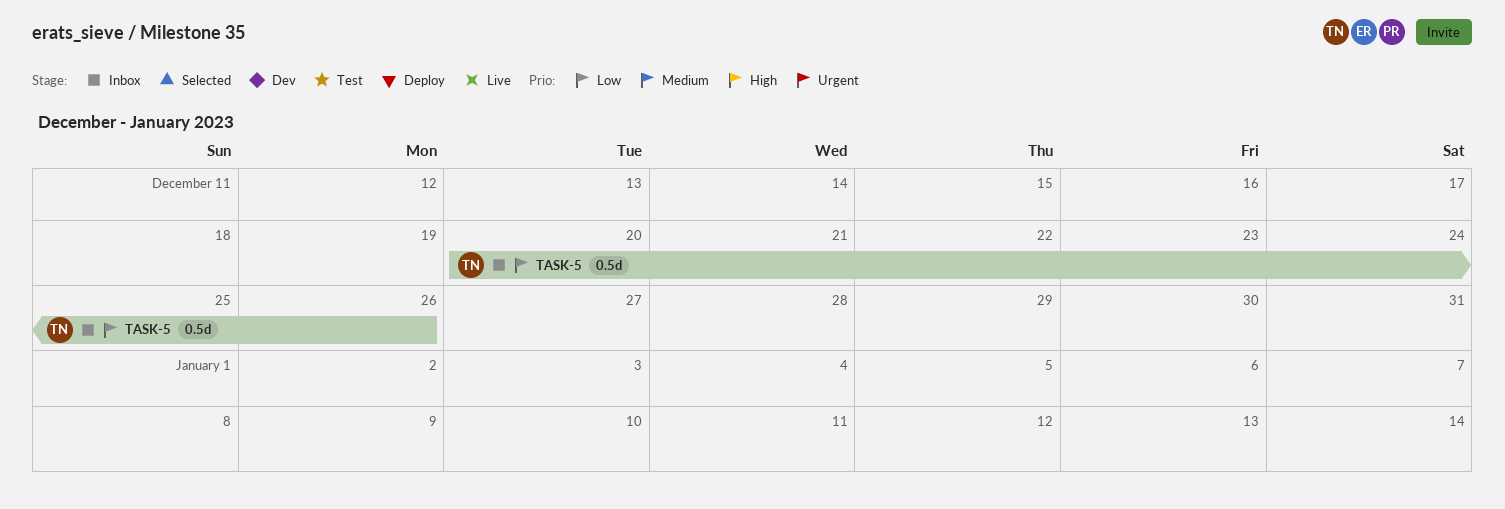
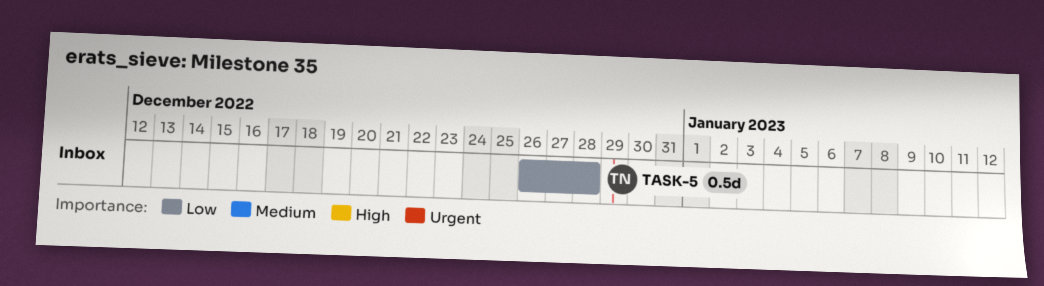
TASK-5, start: Dec 20 -> Dec 26
TASK-5, due: Dec 26 -> Dec 28

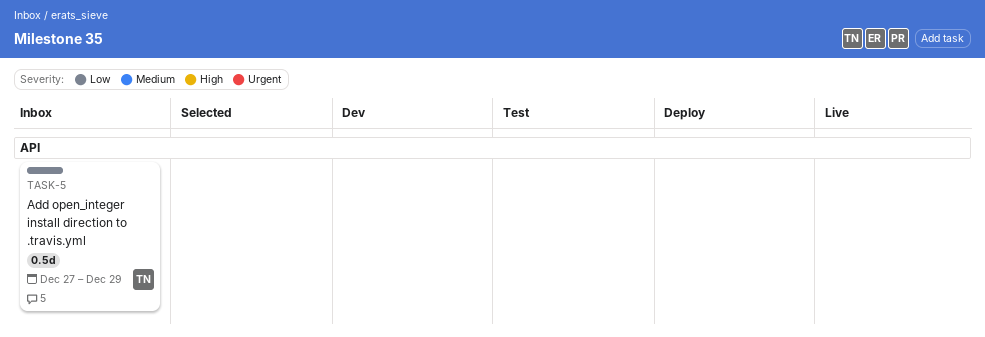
TASK-5, start: Dec 26 -> Dec 27
TASK-5, due: Dec 28 -> Dec 29

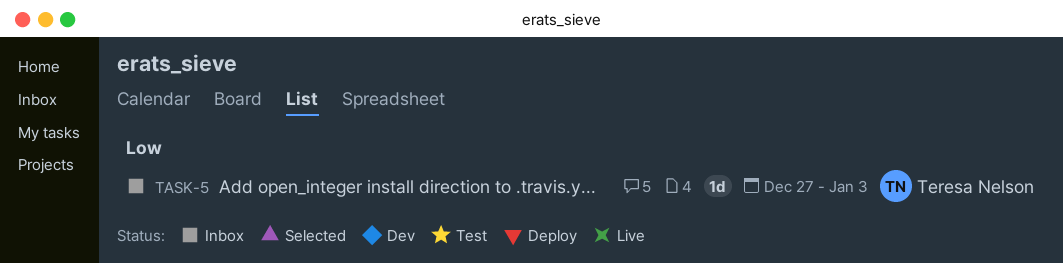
TASK-5, estimate: 0.5d -> 1d
TASK-5, due: Dec 29 -> Jan 3

